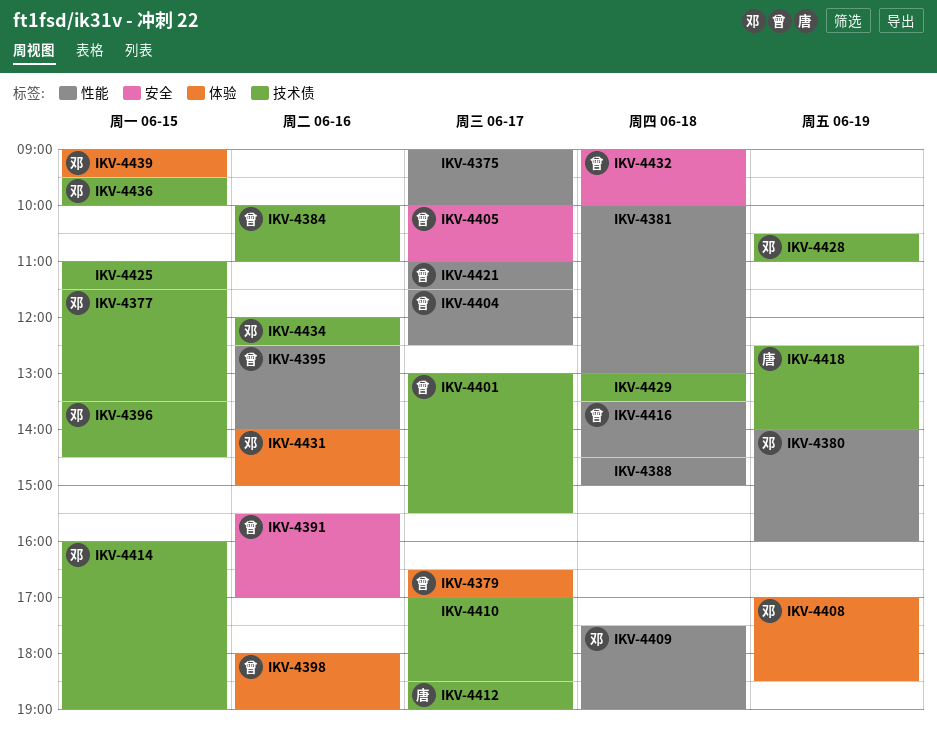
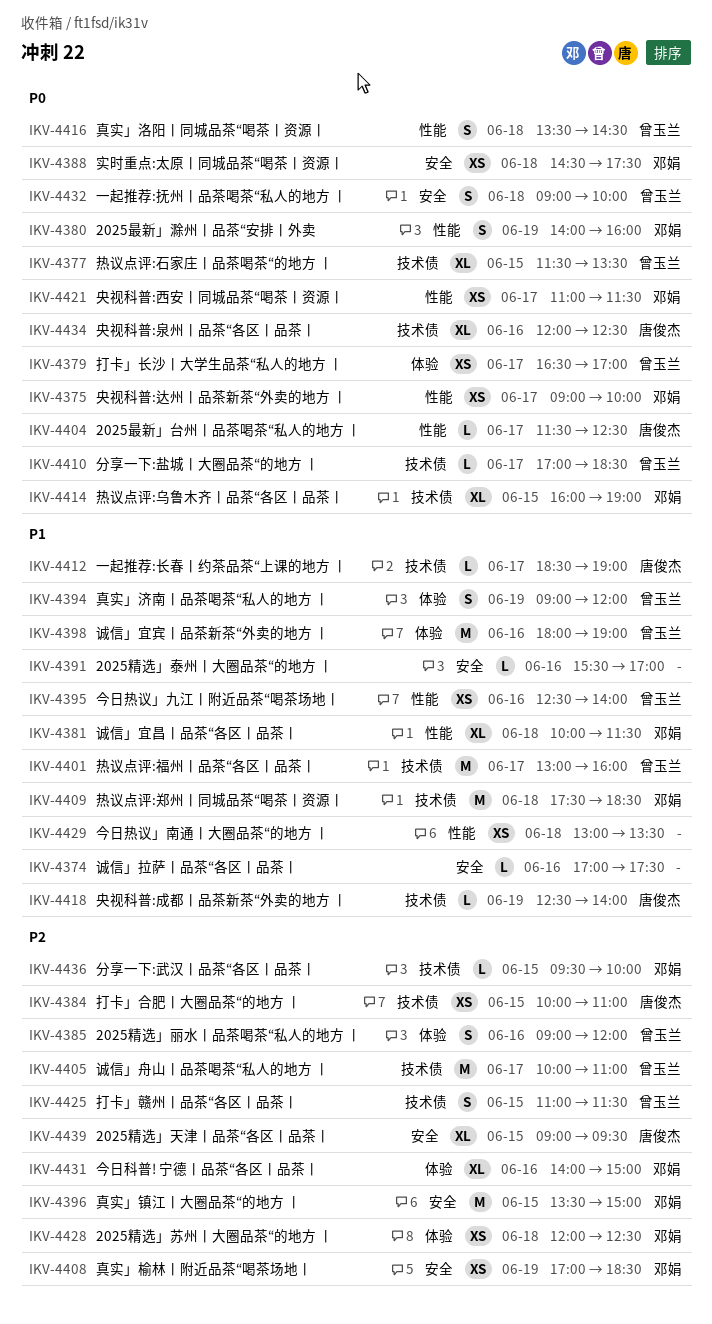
IKV-4374: none -> present
IKV-4375, owner: none -> 邓娟
IKV-4377, owner: 邓娟 -> 曾玉兰
IKV-4381, owner: none -> 邓娟
IKV-4381, ends: 13:00 -> 11:30
IKV-4384, owner: 曾玉兰 -> 唐俊杰
IKV-4384, day: Jun 16 -> Jun 15
IKV-4385: none -> present
IKV-4388, owner: none -> 邓娟
IKV-4388, label: 性能 -> 安全
IKV-4388, ends: 15:00 -> 17:30
IKV-4391, owner: 曾玉兰 -> none
IKV-4394: none -> present
IKV-4396, label: 技术债 -> 安全
IKV-4396, ends: 14:30 -> 15:00
IKV-4401, ends: 15:30 -> 16:00
IKV-4404, owner: 曾玉兰 -> 唐俊杰
IKV-4405, label: 安全 -> 技术债
IKV-4408, label: 体验 -> 安全
IKV-4409, label: 性能 -> 技术债
IKV-4409, ends: 19:00 -> 18:30
IKV-4410, owner: none -> 曾玉兰
IKV-4421, owner: 曾玉兰 -> 邓娟
IKV-4425, owner: none -> 曾玉兰
IKV-4428, label: 技术债 -> 体验
IKV-4428, day: Jun 19 -> Jun 18
IKV-4428, begins: 10:30 -> 12:00
IKV-4428, ends: 11:00 -> 12:30
IKV-4429, label: 技术债 -> 性能
IKV-4434, owner: 邓娟 -> 唐俊杰
IKV-4439, owner: 邓娟 -> 唐俊杰
IKV-4439, label: 体验 -> 安全

